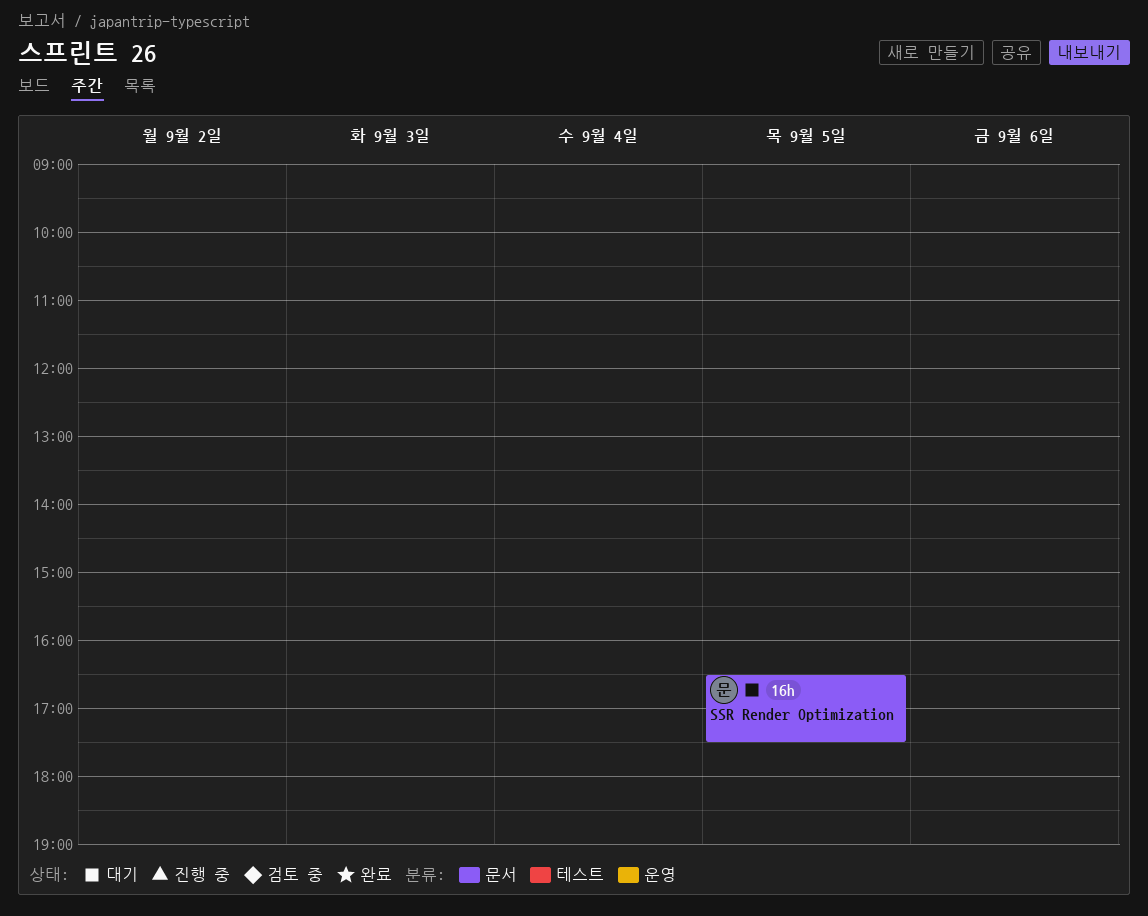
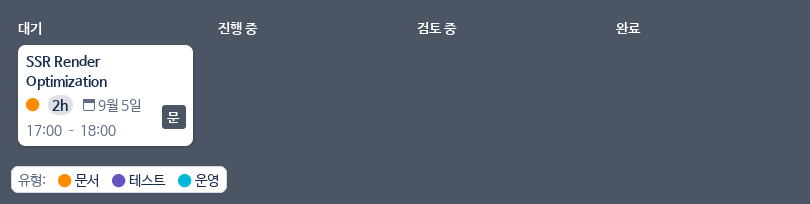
SSR Render Optimization, estimate: 16h -> 2h
SSR Render Optimization, begins: 16:30 -> 17:00
SSR Render Optimization, ends: 17:30 -> 18:00

